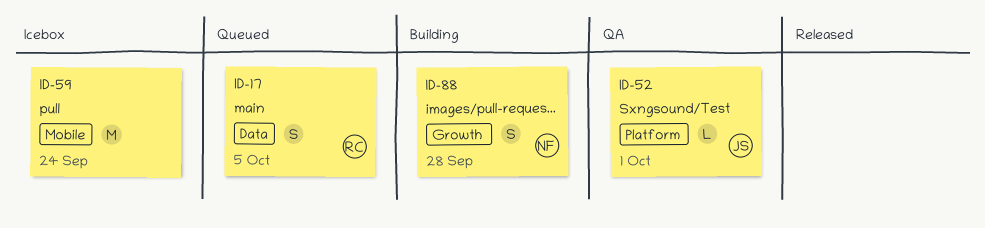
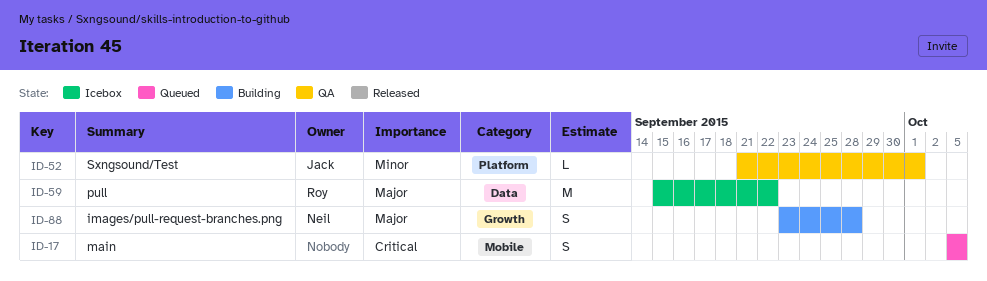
ID-17, owner: Roy -> none
ID-17, label: Data -> Mobile
ID-59, owner: none -> Roy
ID-59, label: Mobile -> Data
ID-59, due: Sep 24 -> Sep 22

